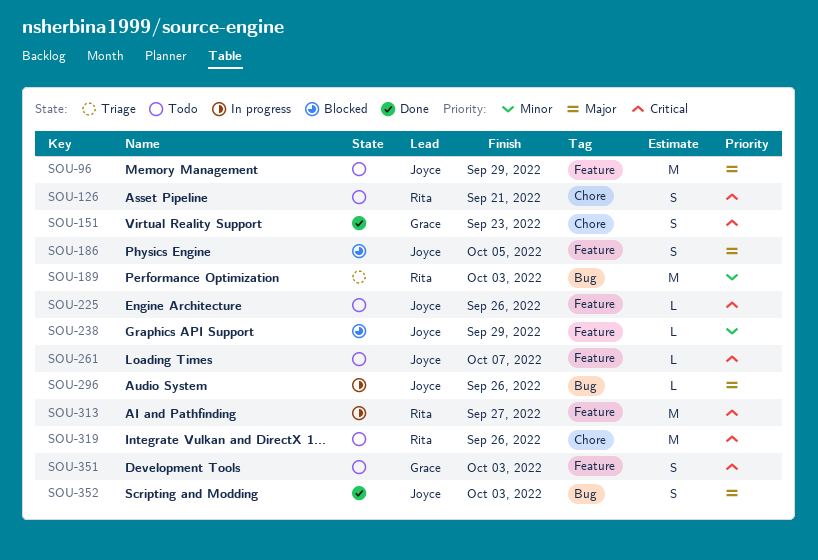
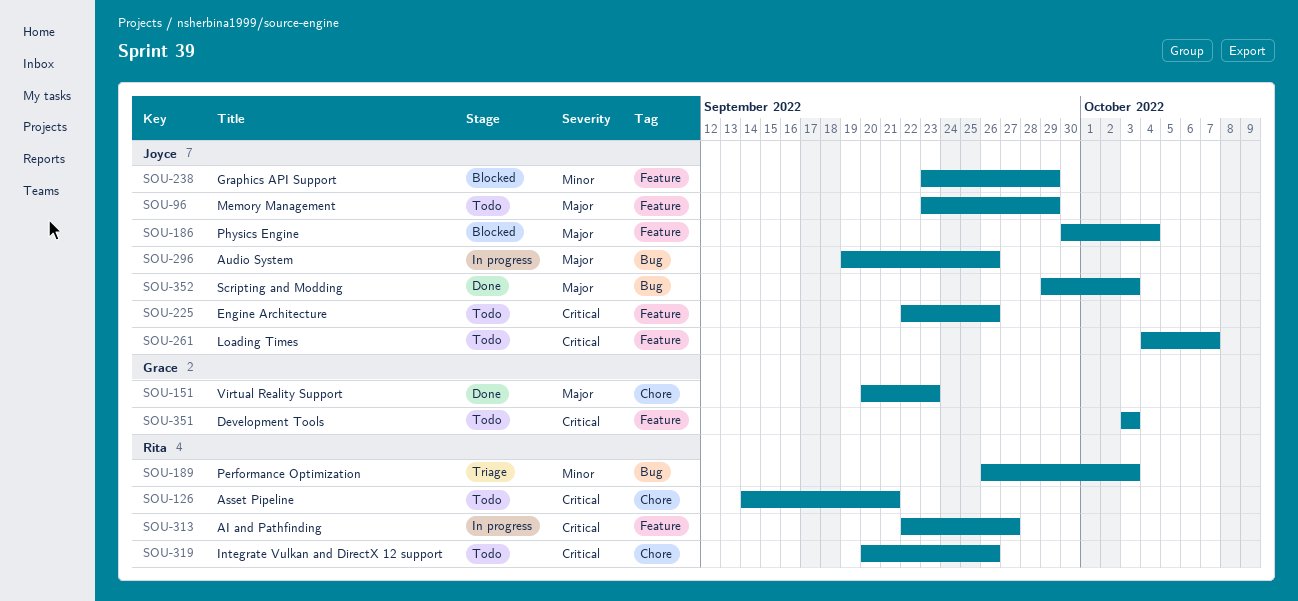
SOU-151, priority: Critical -> Major
SOU-186, due: Oct 5 -> Oct 4

